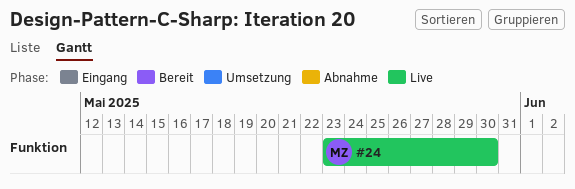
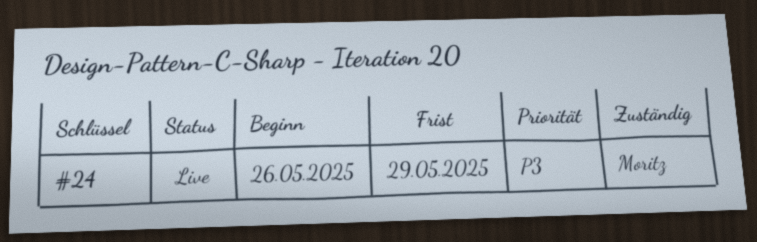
#24, start: May 23 -> May 26
#24, due: May 30 -> May 29

